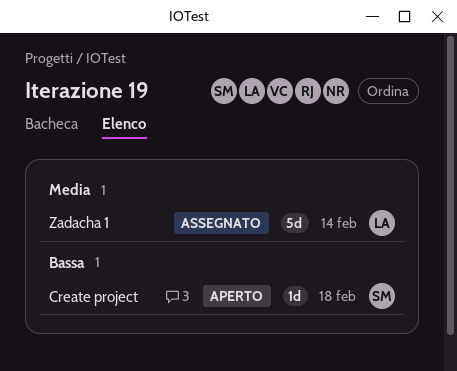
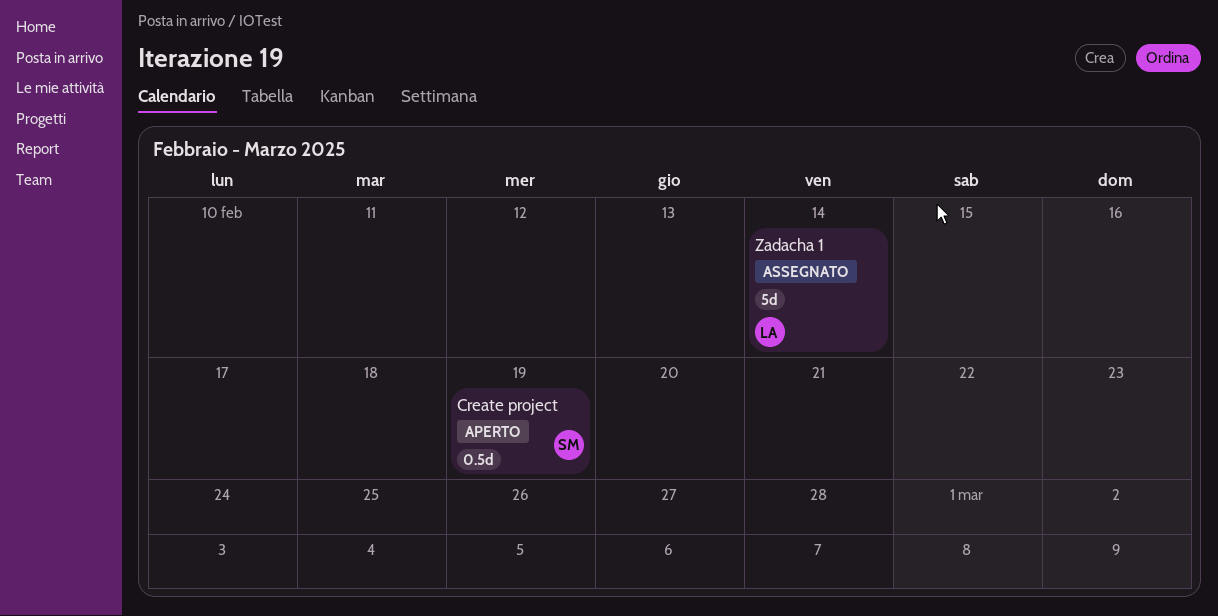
Create project, estimate: 1d -> 0.5d
Create project, due: Feb 18 -> Feb 19

